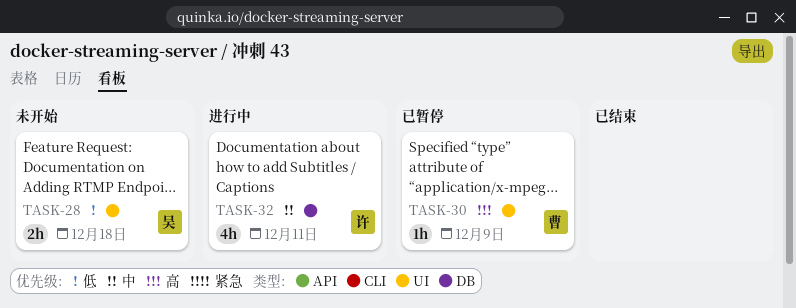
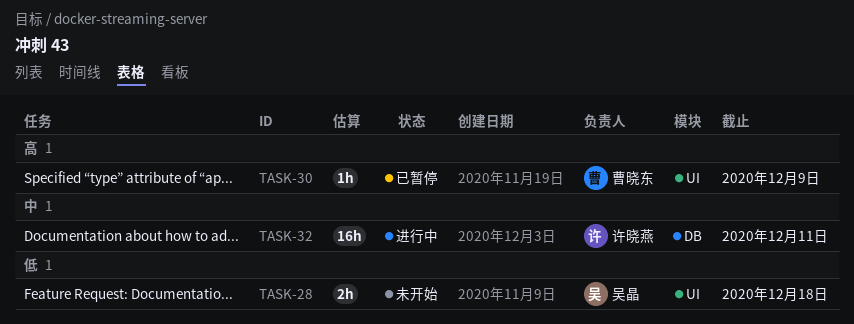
TASK-32, estimate: 4h -> 16h

